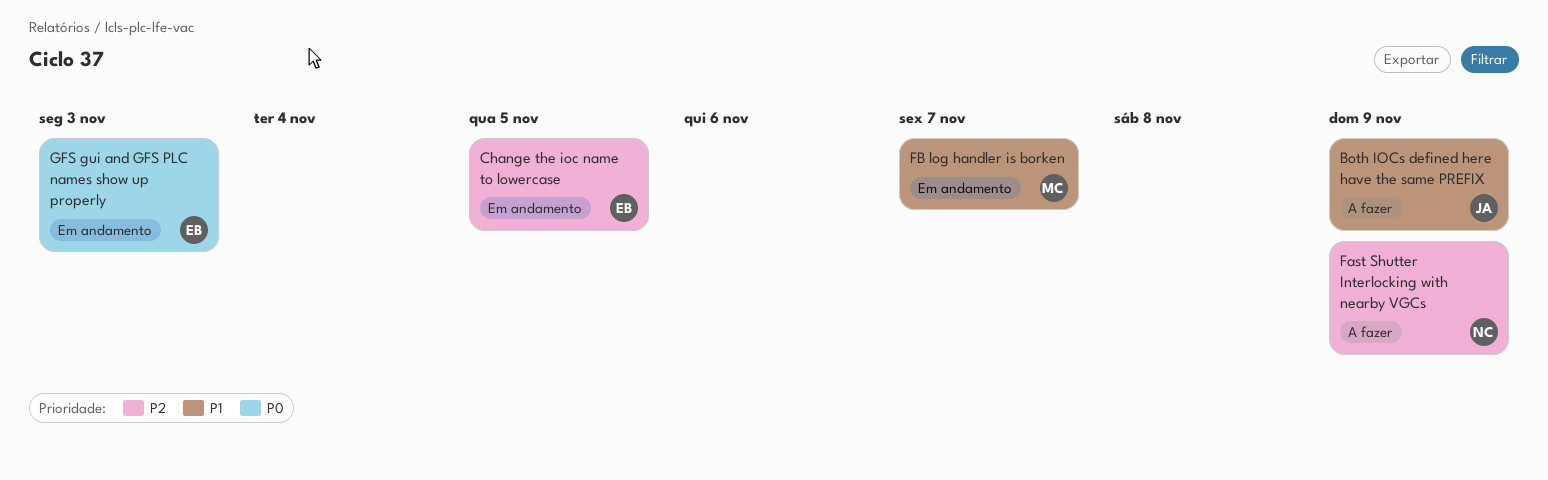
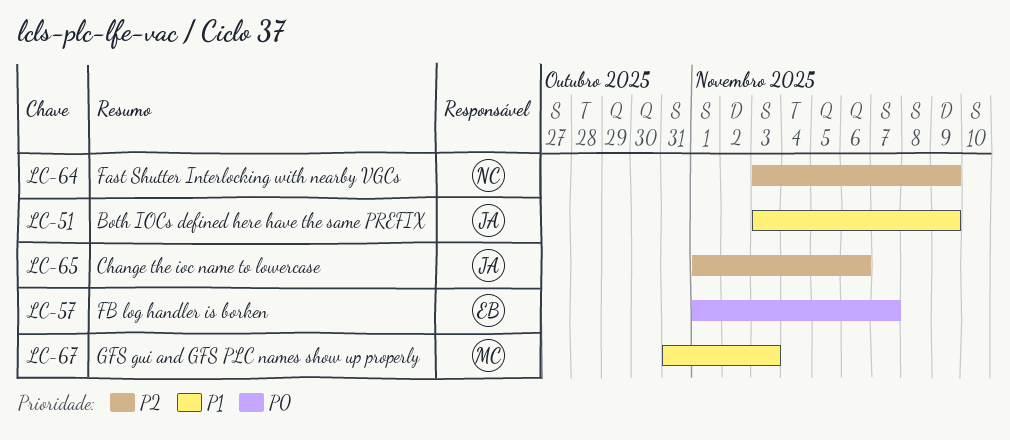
Change the ioc name to lowercase, owner: EB -> JA
Change the ioc name to lowercase, due: Nov 5 -> Nov 6
FB log handler is borken, owner: MC -> EB
FB log handler is borken, priority: P1 -> P0
GFS gui and GFS PLC names show up properly, owner: EB -> MC
GFS gui and GFS PLC names show up properly, priority: P0 -> P1

